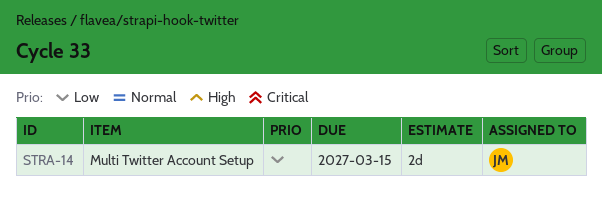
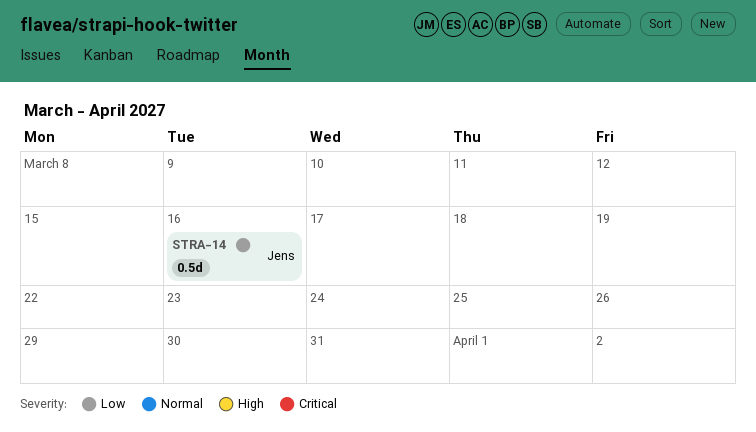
STRA-14, estimate: 2d -> 0.5d
STRA-14, due: Mar 15 -> Mar 16

